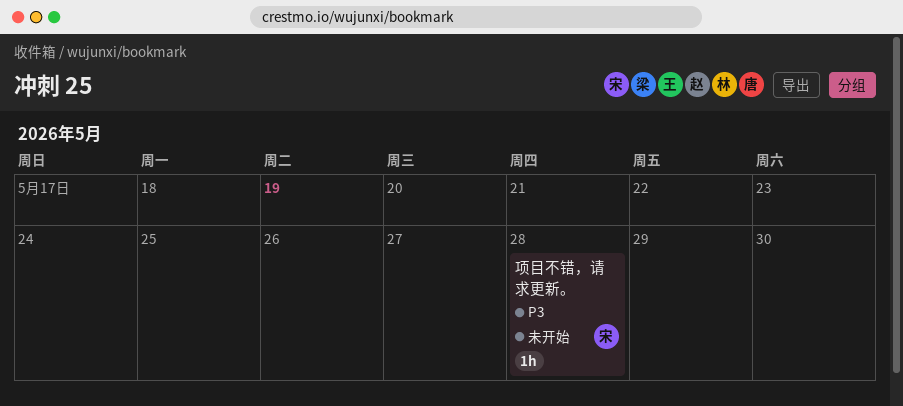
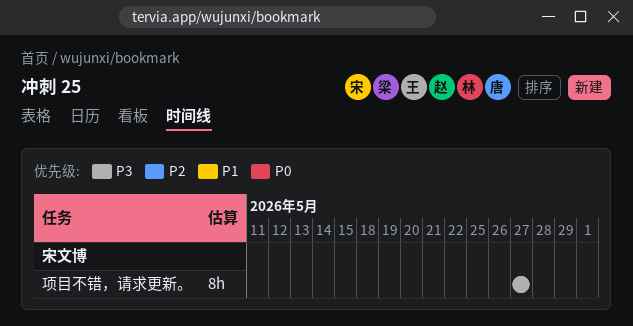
项目不错，请求更新。, estimate: 1h -> 8h
项目不错，请求更新。, due: May 28 -> May 27

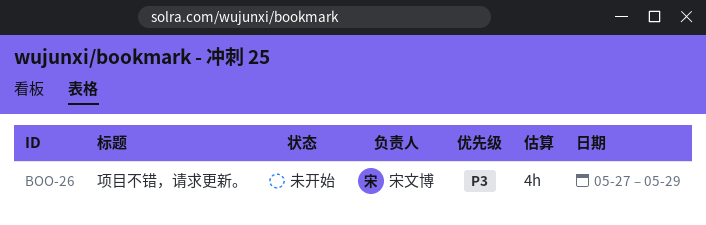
项目不错，请求更新。, estimate: 8h -> 4h
项目不错，请求更新。, due: May 27 -> May 29

